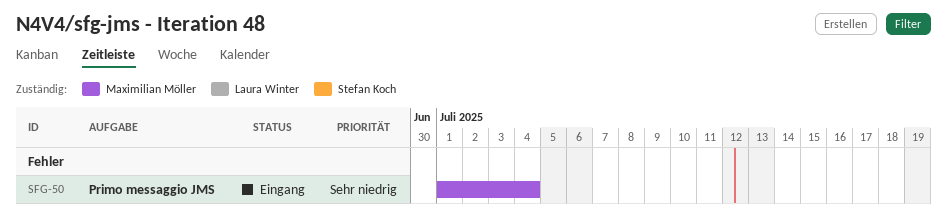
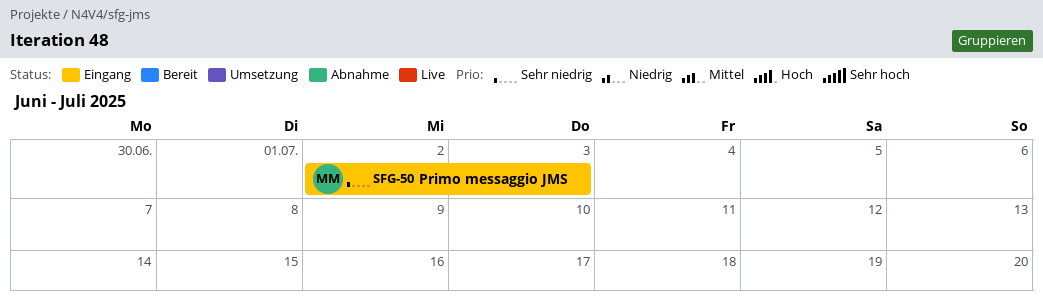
SFG-50, start: Jul 1 -> Jul 2
SFG-50, due: Jul 4 -> Jul 3

